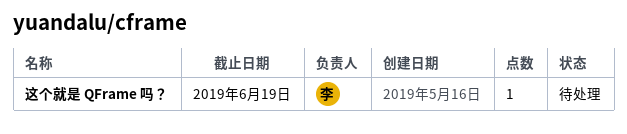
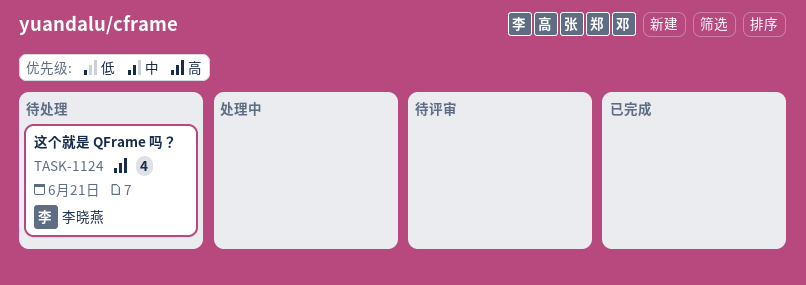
这个就是 QFrame 吗？, estimate: 1 -> 4
这个就是 QFrame 吗？, due: Jun 19 -> Jun 21

